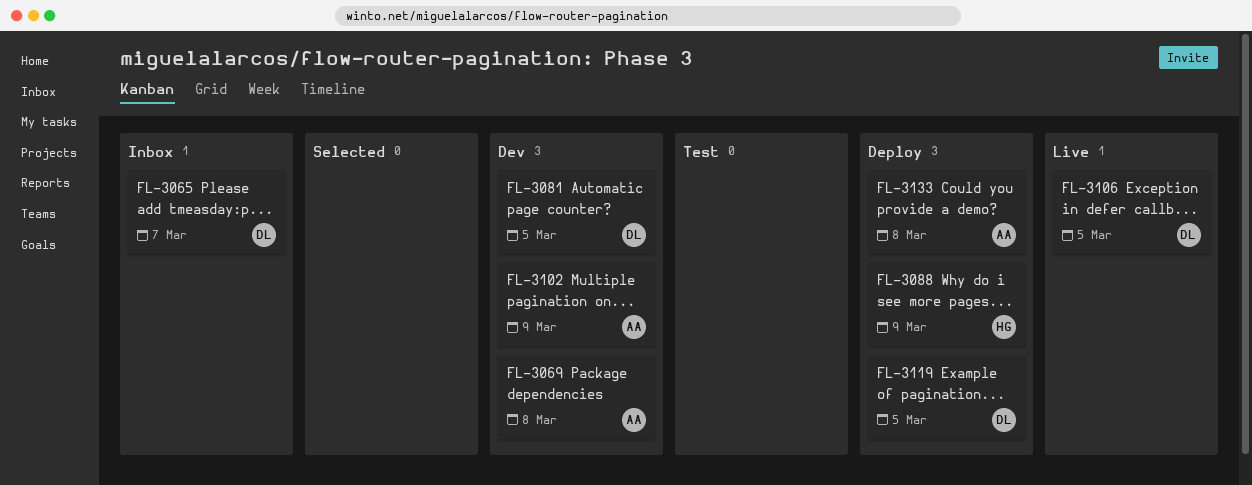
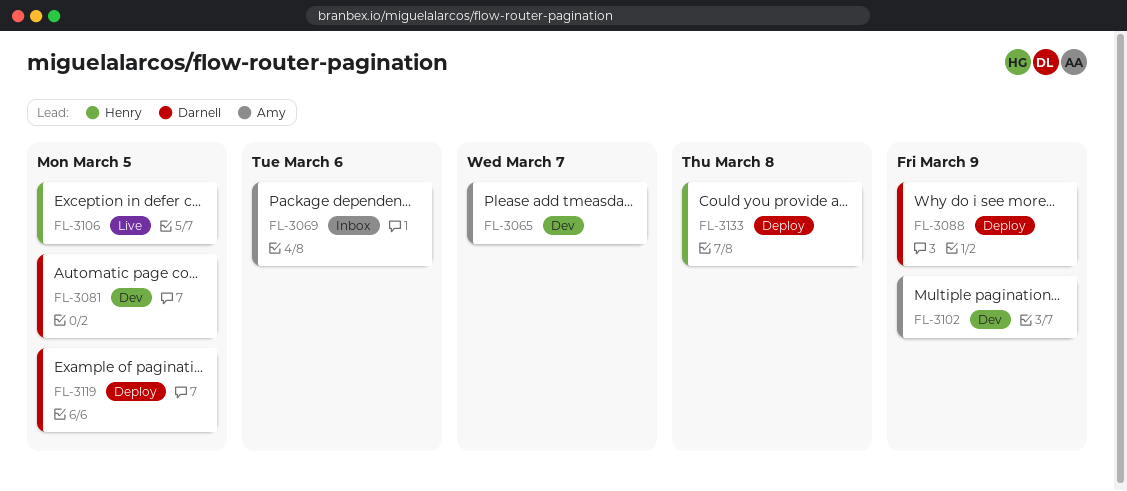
FL-3065, status: Inbox -> Dev
FL-3065, owner: Darnell -> Amy
FL-3069, status: Dev -> Inbox
FL-3069, due: Mar 8 -> Mar 6
FL-3088, owner: Henry -> Darnell
FL-3106, owner: Darnell -> Henry
FL-3133, owner: Amy -> Henry

